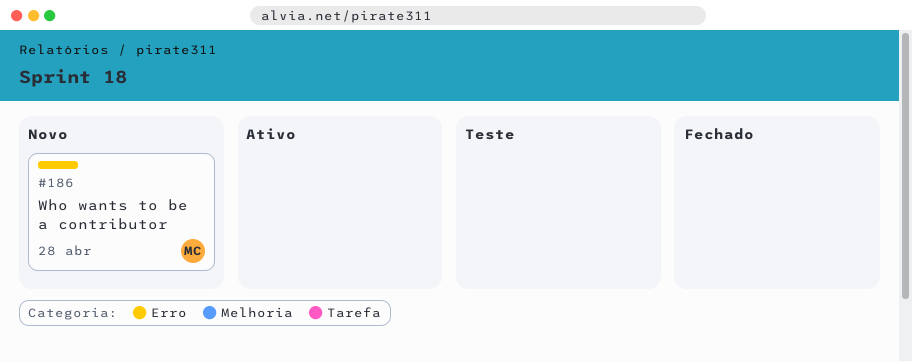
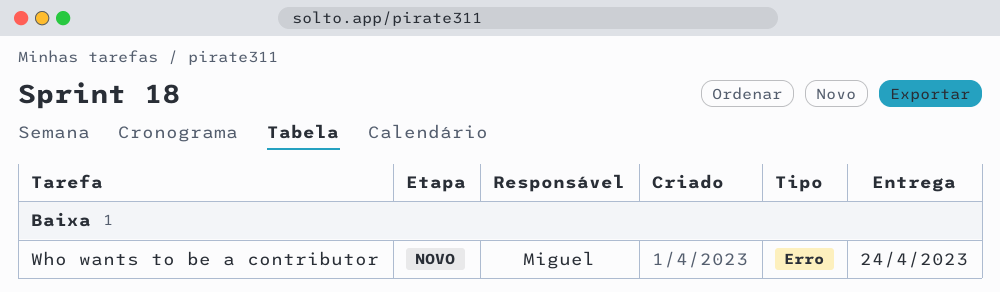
Who wants to be a contributor, due: Apr 28 -> Apr 24

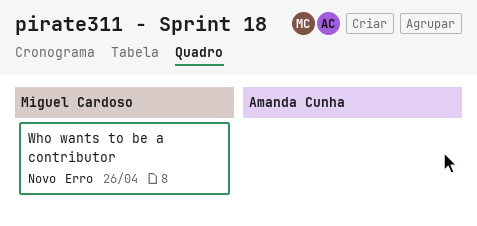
Who wants to be a contributor, due: Apr 24 -> Apr 26

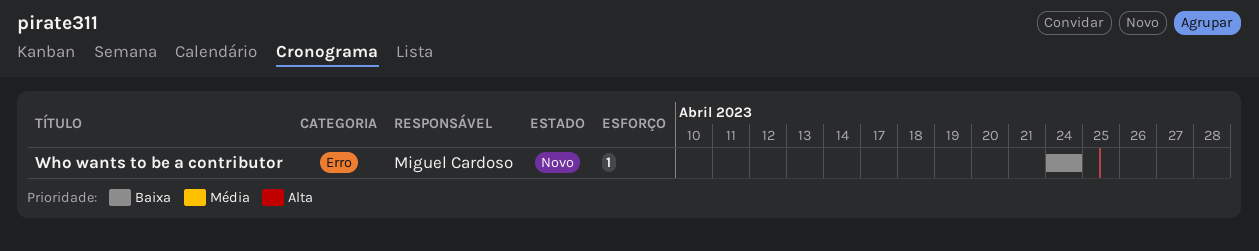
Who wants to be a contributor, due: Apr 26 -> Apr 24

